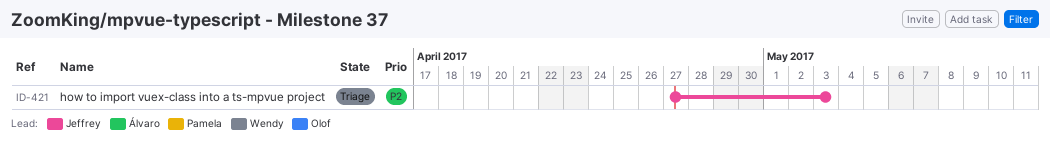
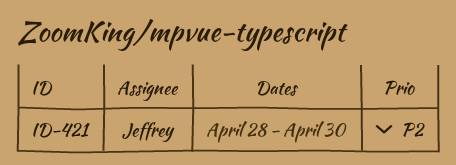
ID-421, start: Apr 27 -> Apr 28
ID-421, due: May 3 -> Apr 30

